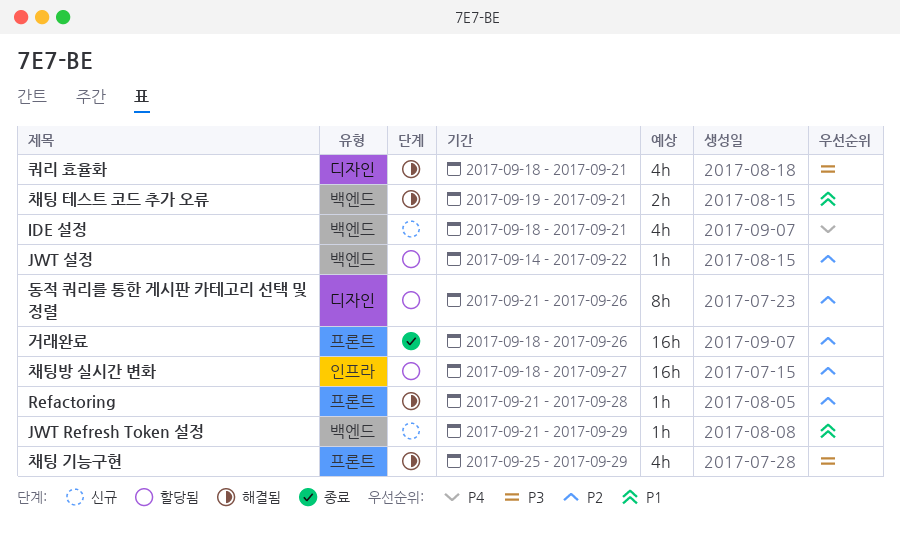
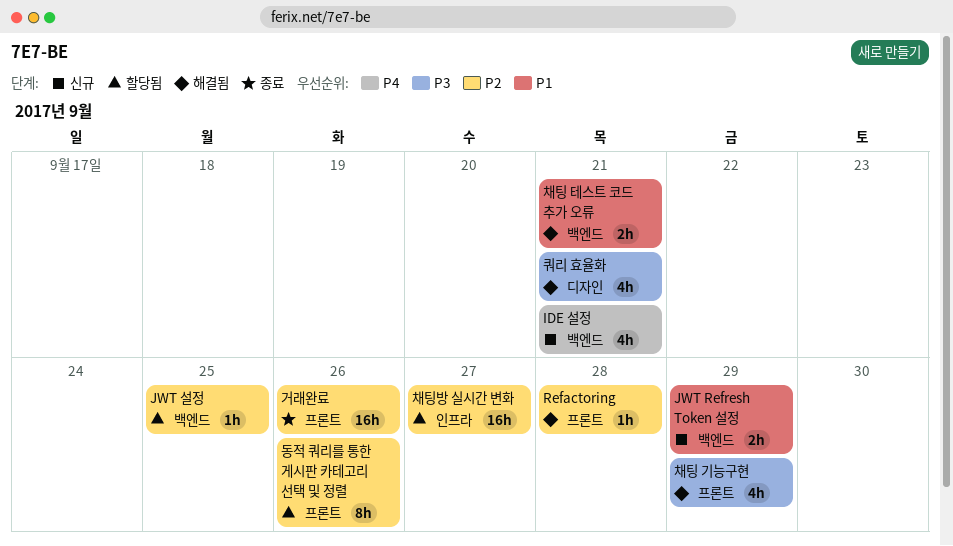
JWT Refresh Token 설정, estimate: 1h -> 2h
JWT 설정, due: Sep 22 -> Sep 25
동적 쿼리를 통한 게시판 카테고리 선택 및 정렬, label: 디자인 -> 프론트

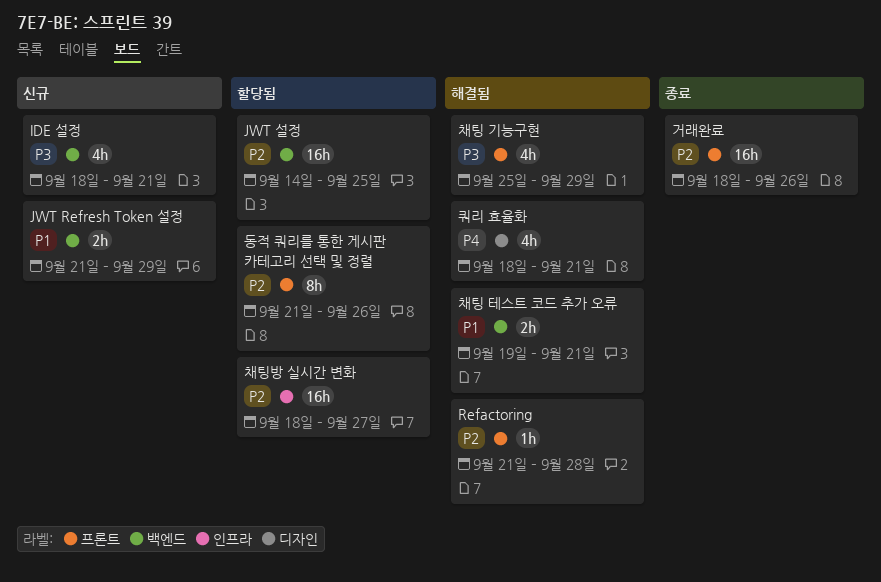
IDE 설정, priority: P4 -> P3
JWT 설정, estimate: 1h -> 16h
쿼리 효율화, priority: P3 -> P4

